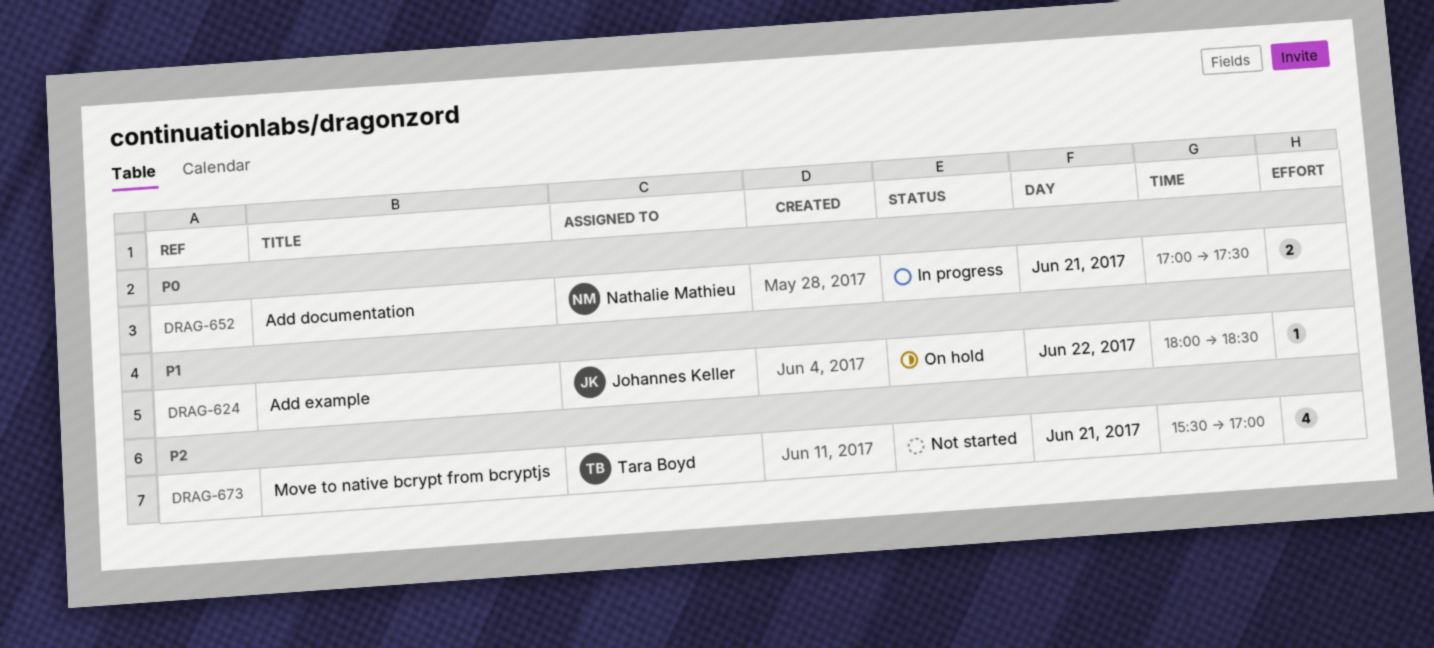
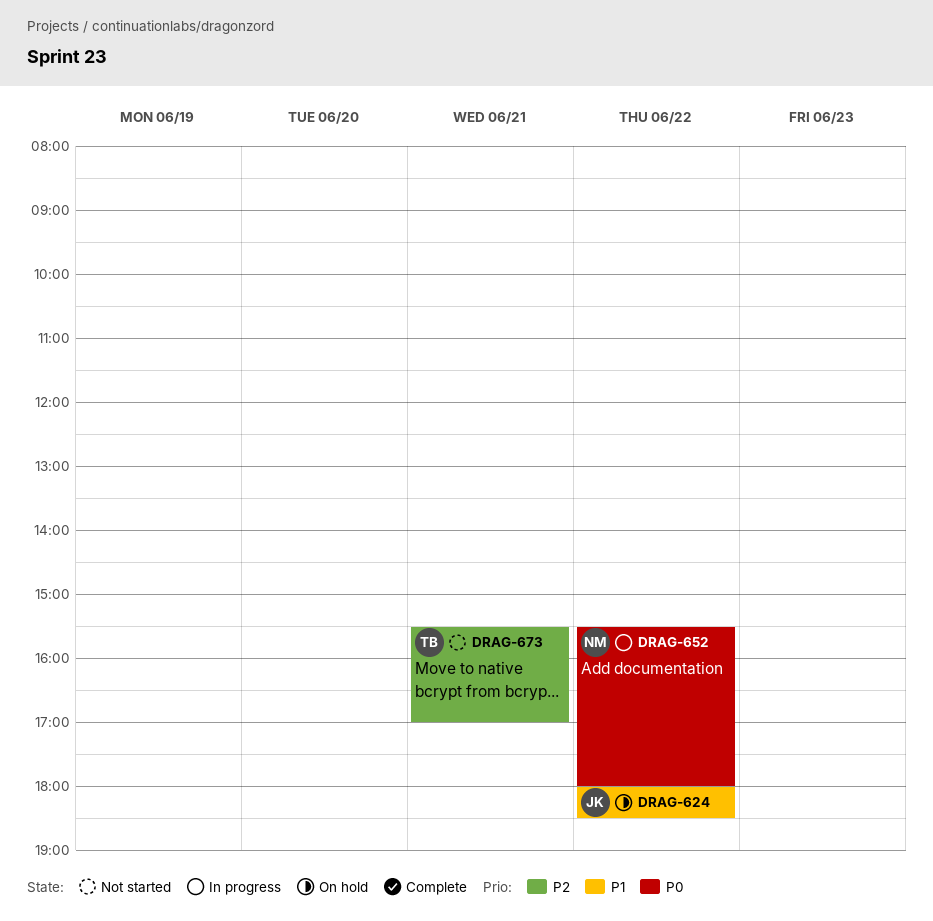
DRAG-652, day: Jun 21 -> Jun 22
DRAG-652, begins: 17:00 -> 15:30
DRAG-652, ends: 17:30 -> 18:00

